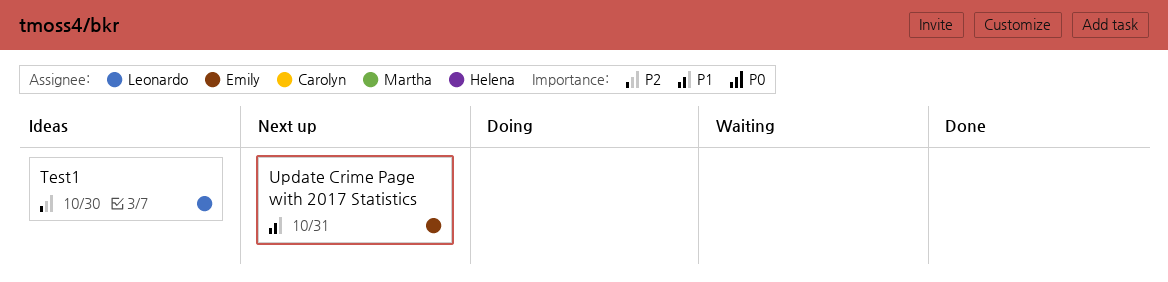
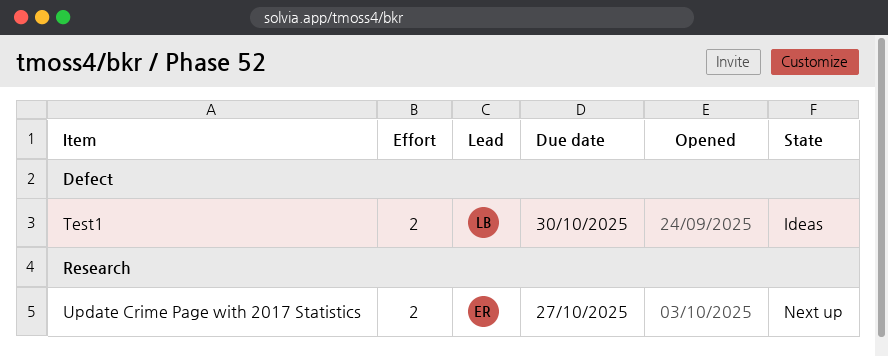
Update Crime Page with 2017 Statistics, due: Oct 31 -> Oct 27

